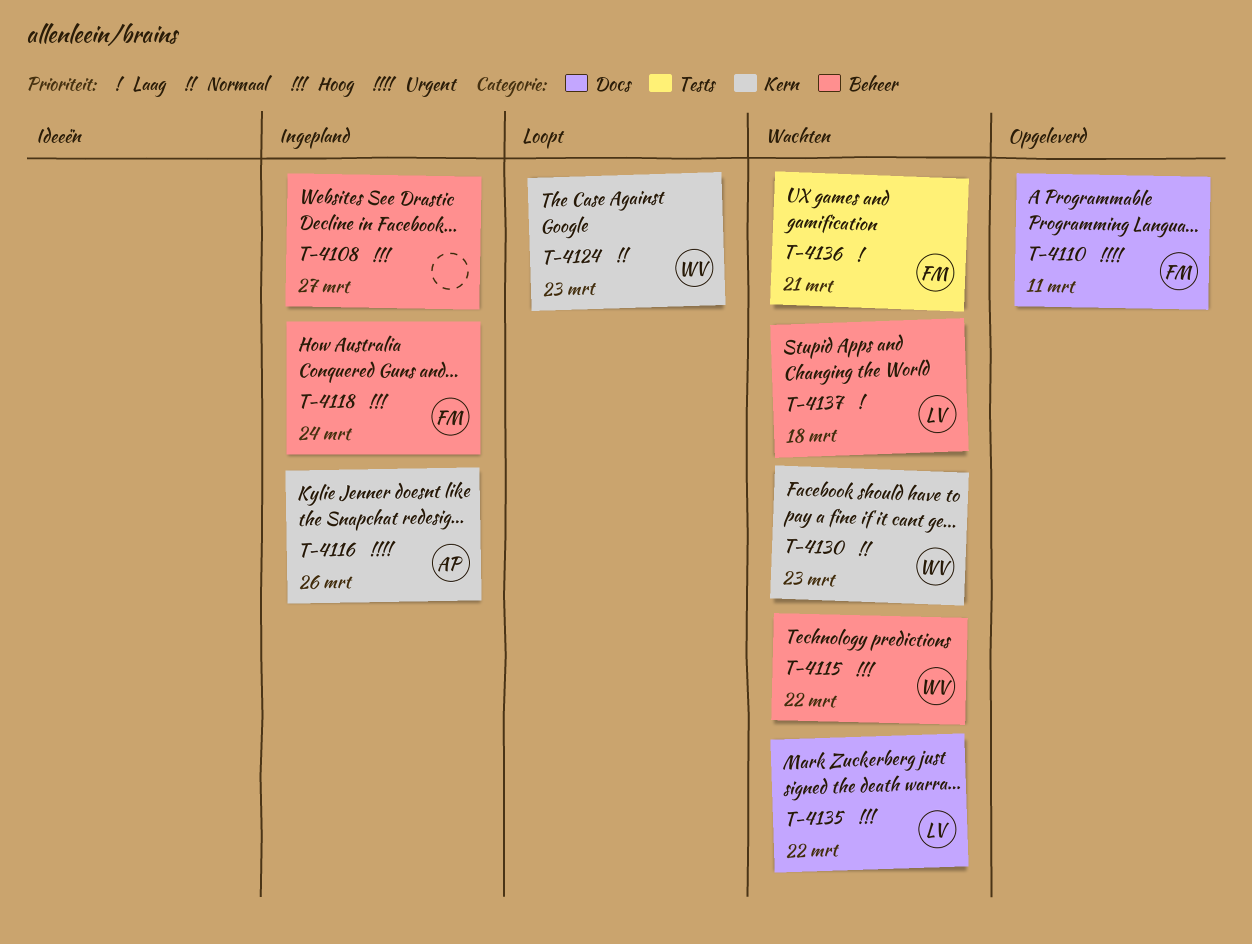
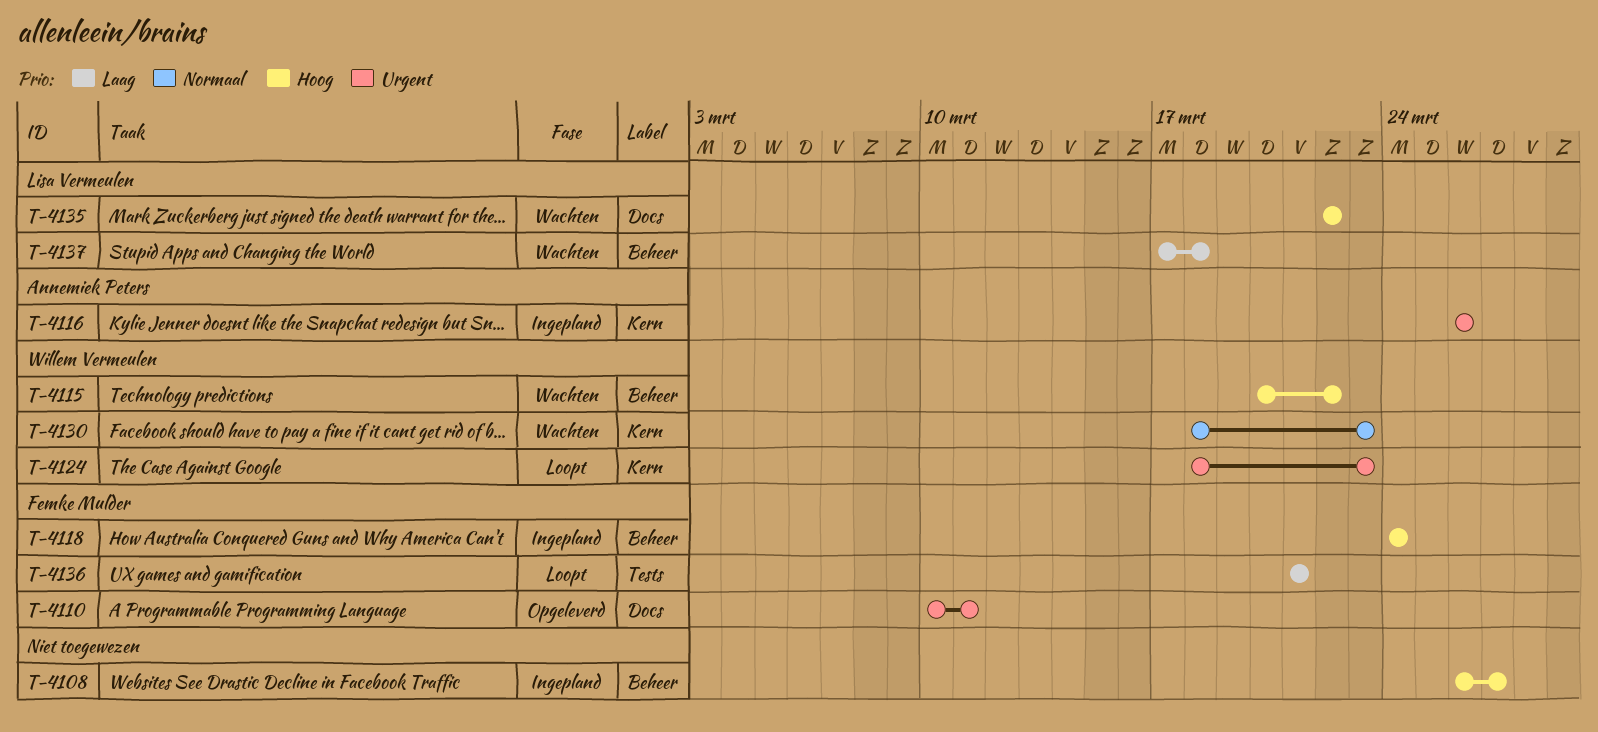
T-4124, priority: Normaal -> Urgent
T-4136, status: Wachten -> Loopt

